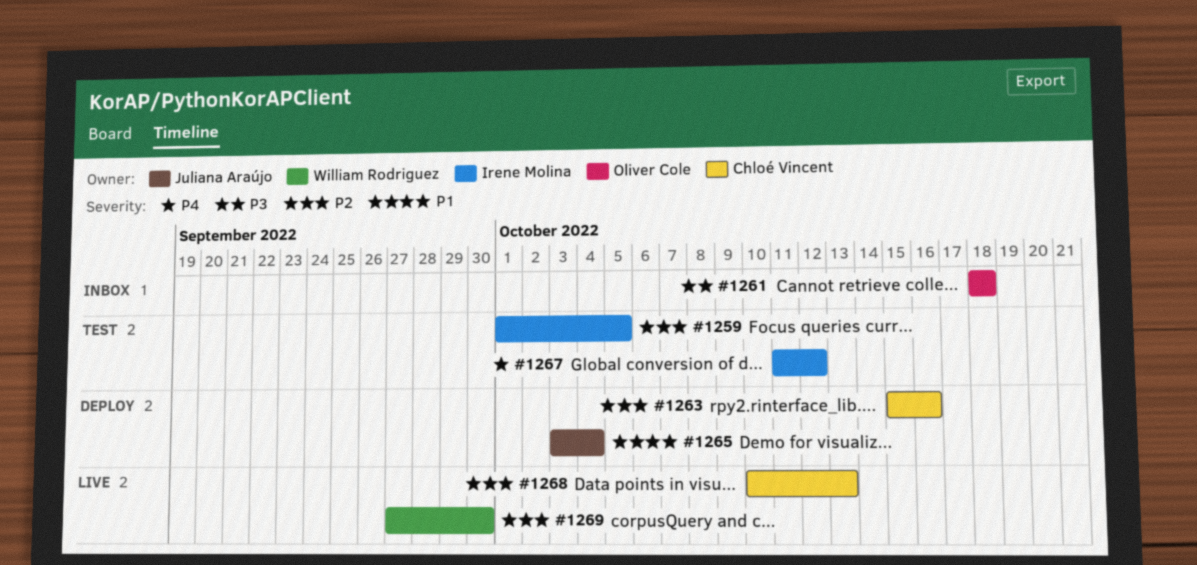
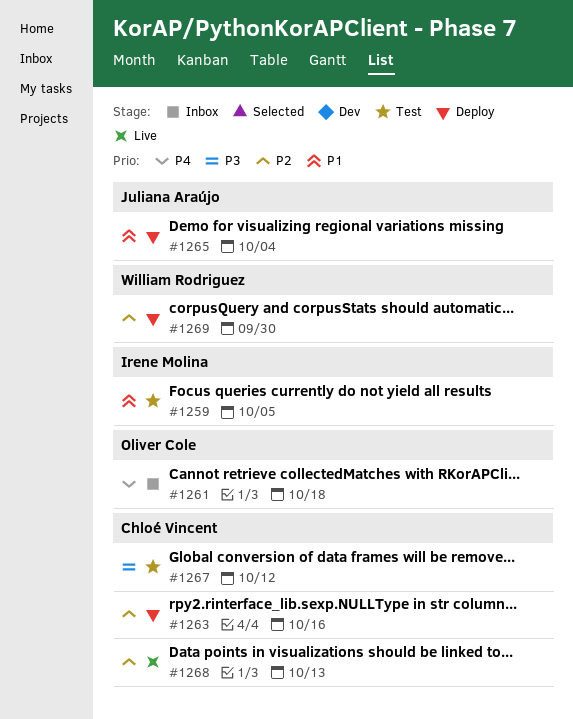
#1259, priority: P2 -> P1
#1261, priority: P3 -> P4
#1267, owner: Irene Molina -> Chloé Vincent
#1267, priority: P4 -> P3
#1269, status: Live -> Deploy

